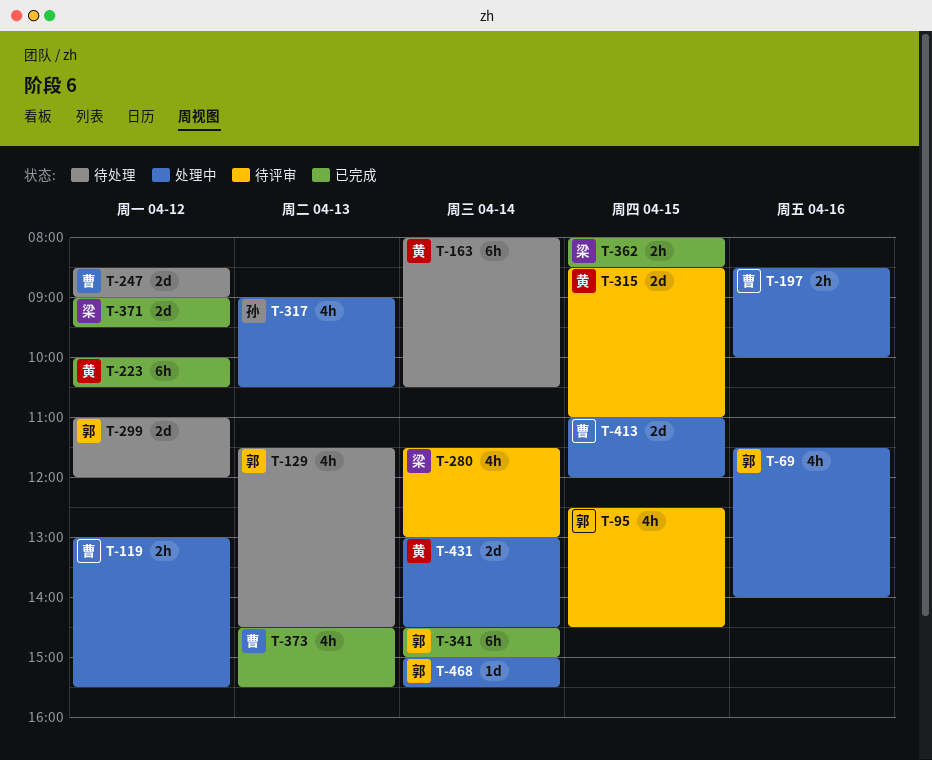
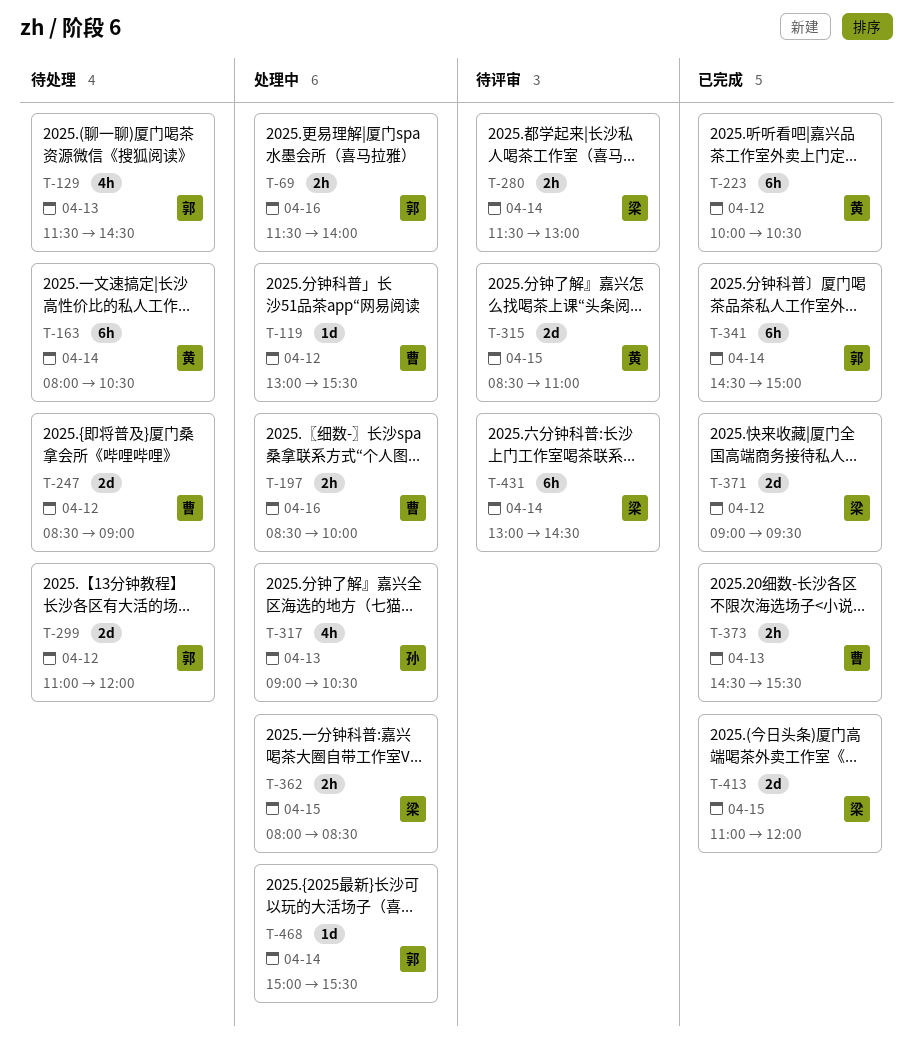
T-69, estimate: 4h -> 2h
T-95: present -> none
T-119, estimate: 2h -> 1d
T-280, estimate: 4h -> 2h
T-362, status: 已完成 -> 处理中
T-373, estimate: 4h -> 2h
T-413, status: 处理中 -> 已完成
T-413, owner: 曹 -> 梁
T-431, status: 处理中 -> 待评审
T-431, owner: 黄 -> 梁
T-431, estimate: 2d -> 6h

